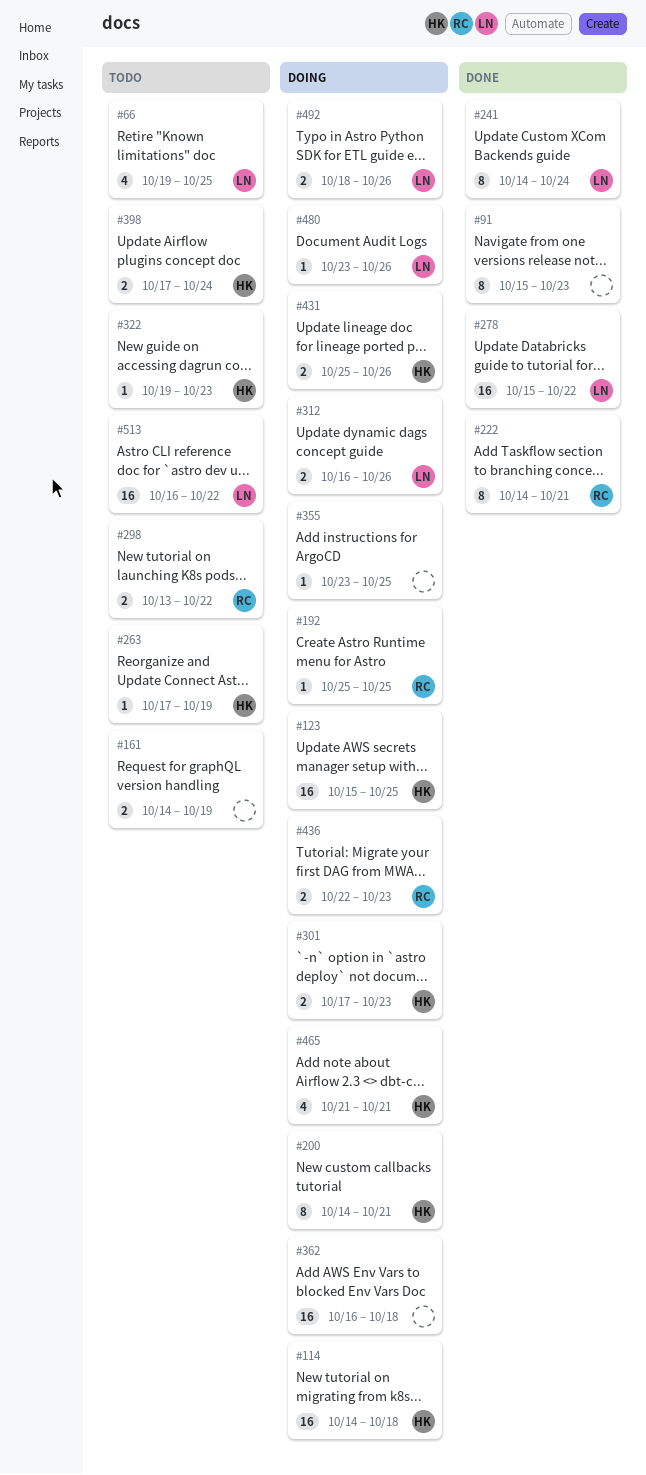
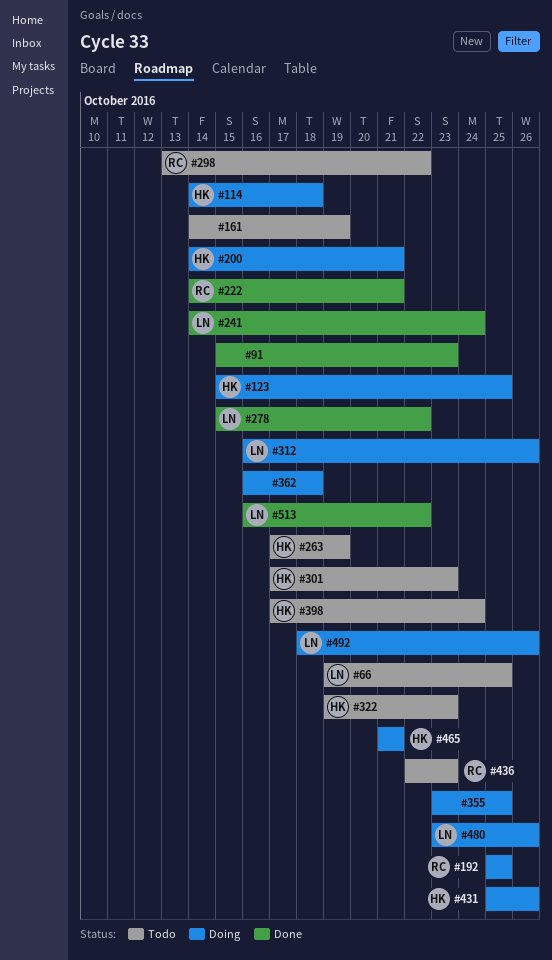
#301, status: Doing -> Todo
#436, status: Doing -> Todo
#513, status: Todo -> Done

